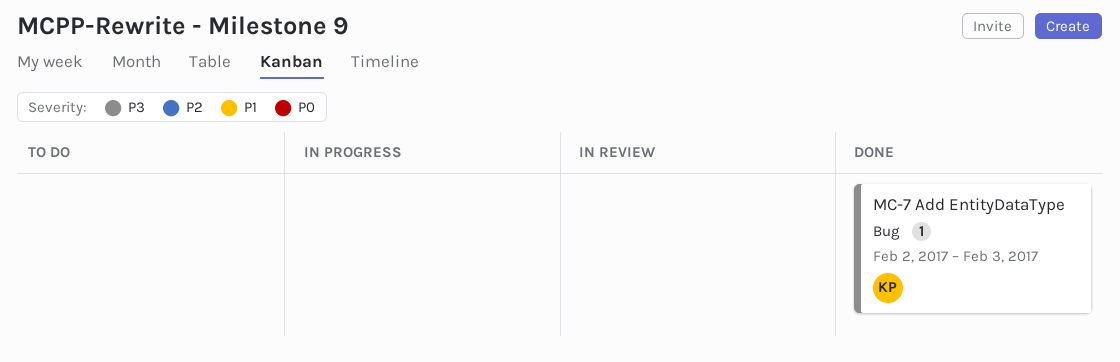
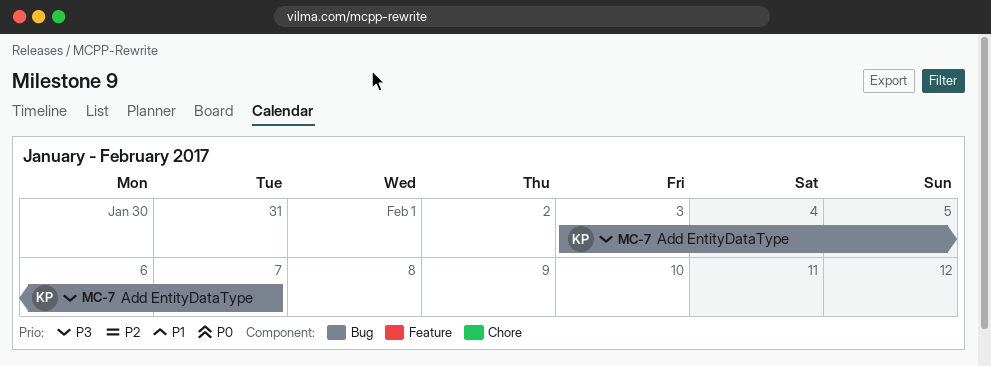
MC-7, start: Feb 2 -> Feb 3
MC-7, due: Feb 3 -> Feb 7

